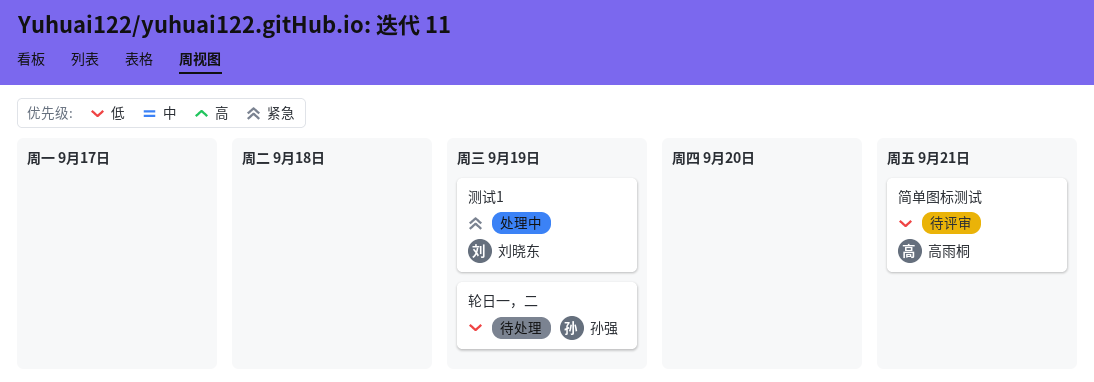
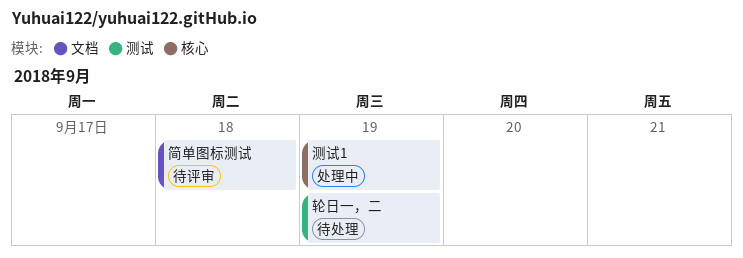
简单图标测试, due: Sep 21 -> Sep 18

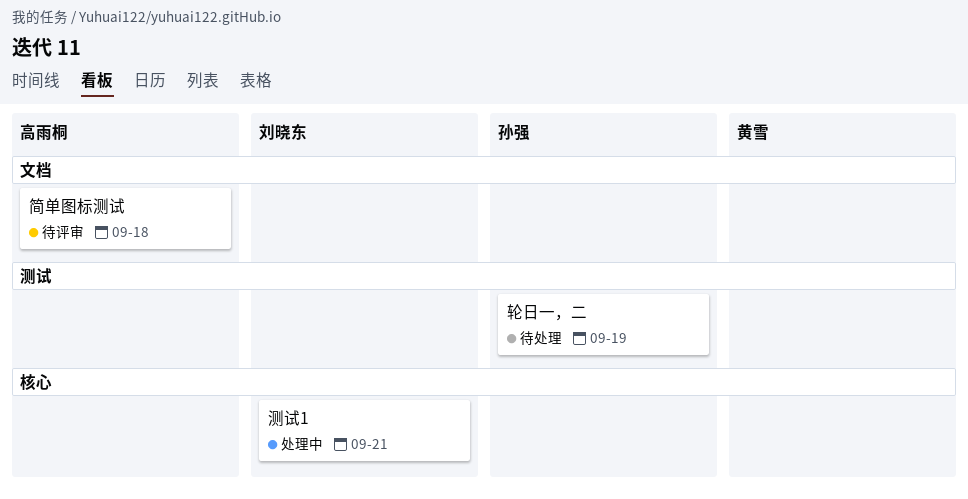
测试1, due: Sep 19 -> Sep 21

